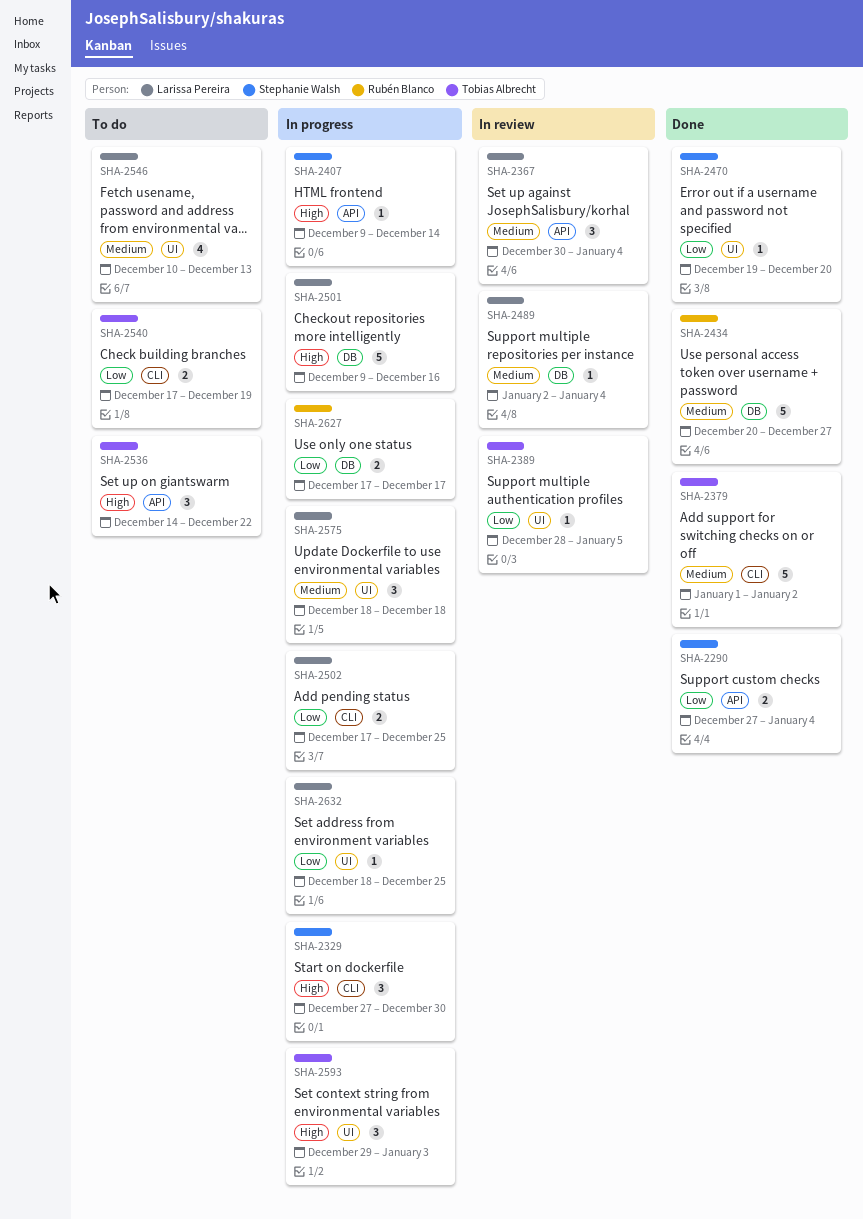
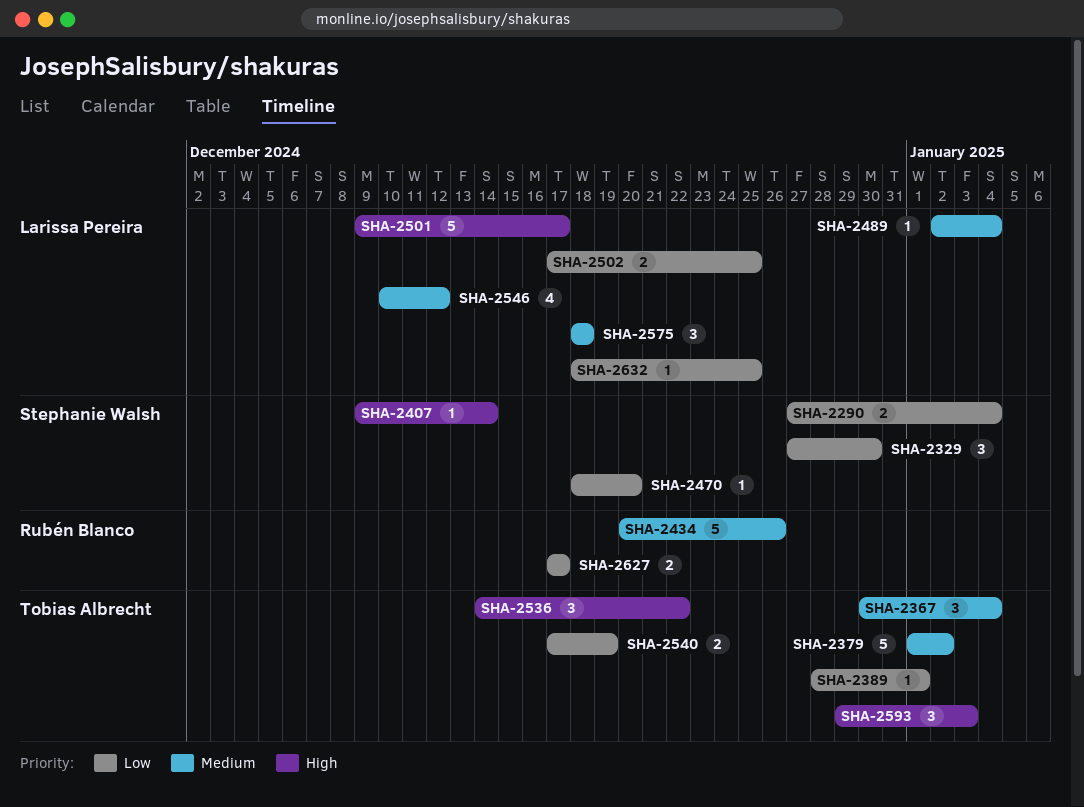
SHA-2329, priority: High -> Low
SHA-2367, owner: Larissa Pereira -> Tobias Albrecht
SHA-2389, due: Jan 5 -> Jan 1
SHA-2434, due: Dec 27 -> Dec 26
SHA-2470, start: Dec 19 -> Dec 18
SHA-2501, due: Dec 16 -> Dec 17
SHA-2546, due: Dec 13 -> Dec 12

